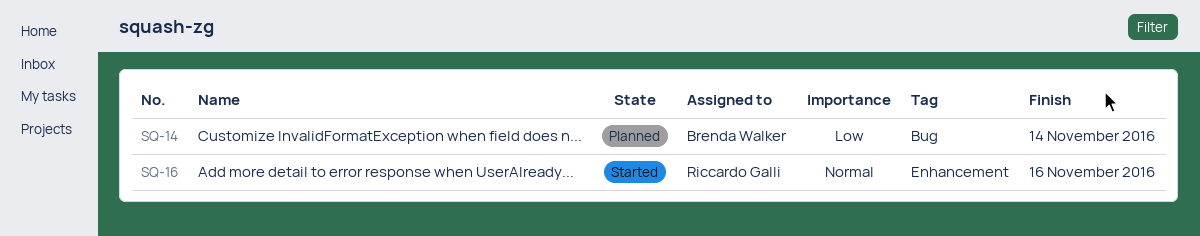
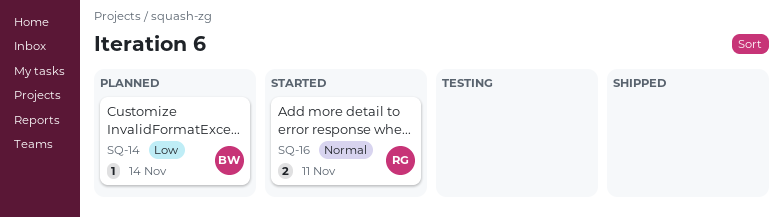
SQ-16, due: Nov 16 -> Nov 11

